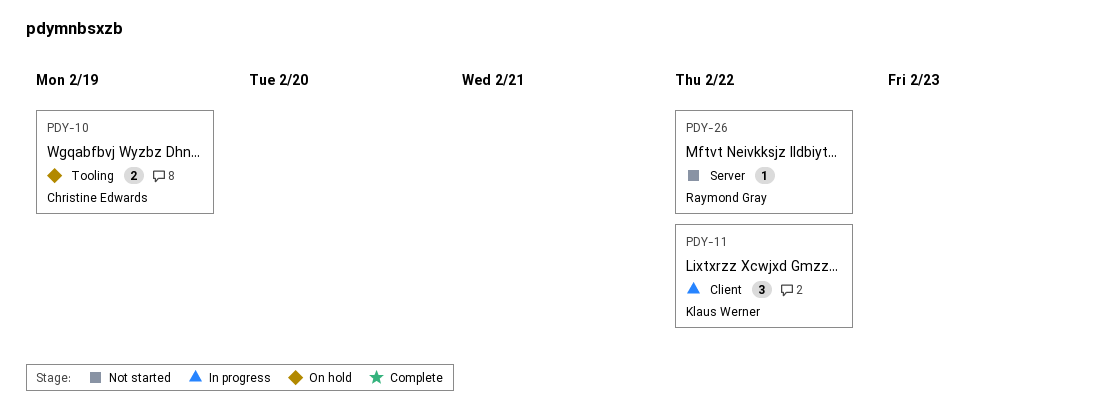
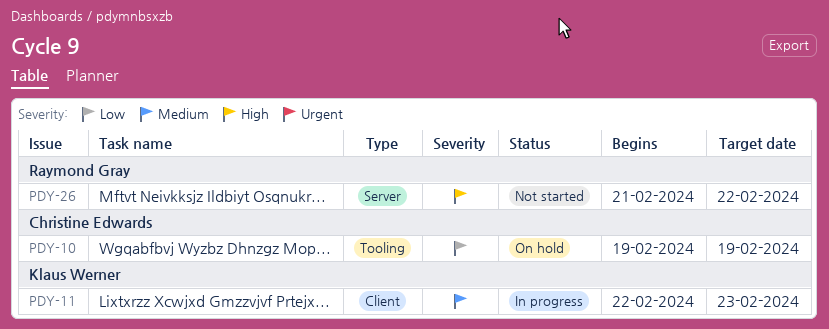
PDY-11, due: Feb 22 -> Feb 23

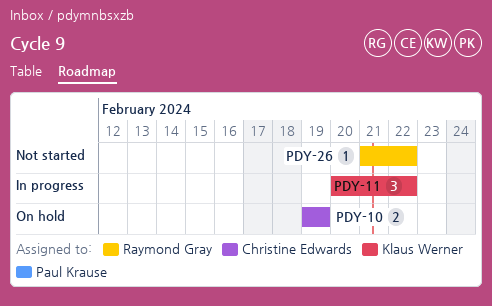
PDY-11, start: Feb 22 -> Feb 20
PDY-11, due: Feb 23 -> Feb 22

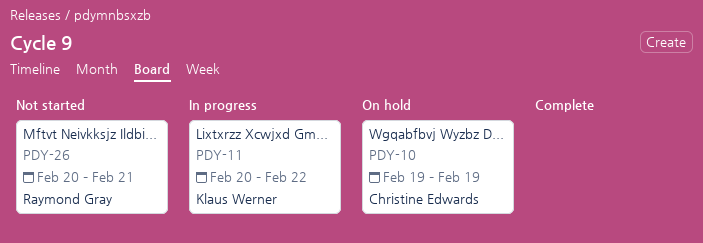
PDY-26, start: Feb 21 -> Feb 20
PDY-26, due: Feb 22 -> Feb 21

